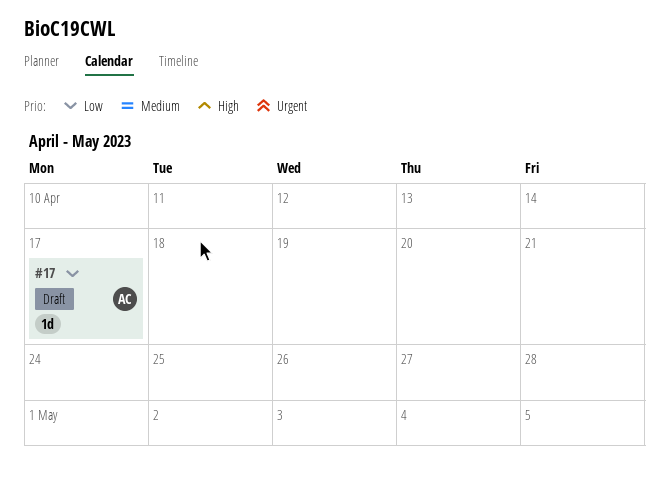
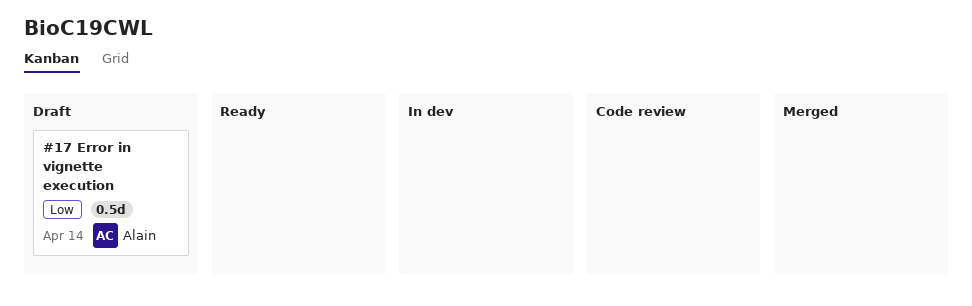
#17, estimate: 1d -> 0.5d
#17, due: Apr 17 -> Apr 14

